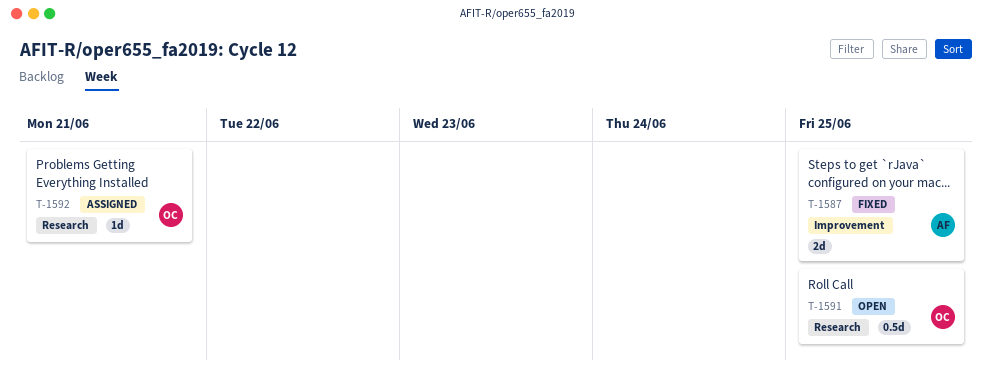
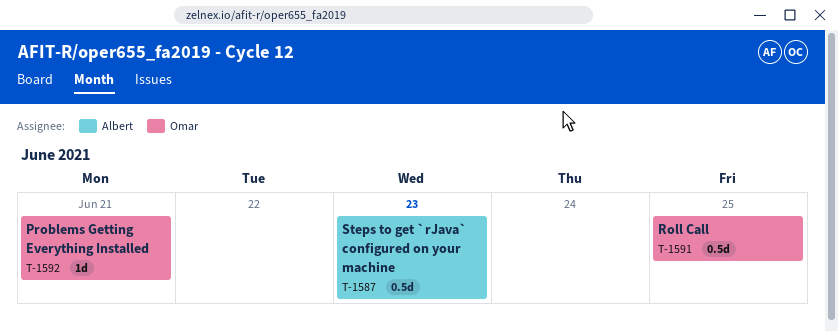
T-1587, estimate: 2d -> 0.5d
T-1587, due: Jun 25 -> Jun 23

